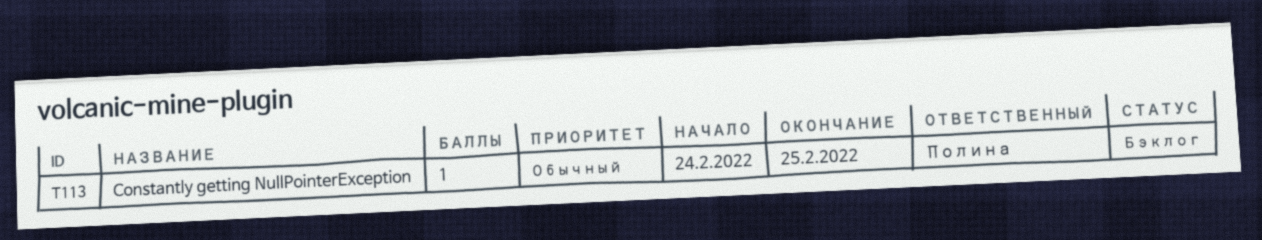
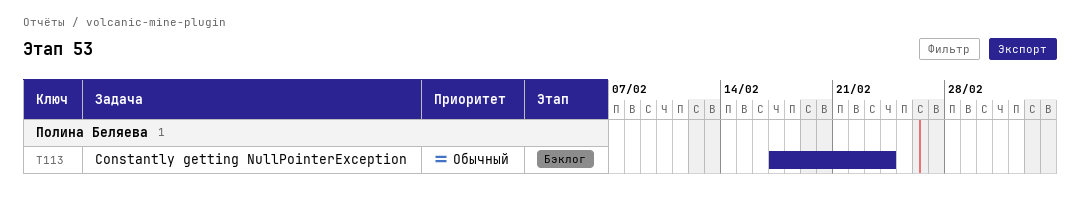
T113, start: Feb 24 -> Feb 17
T113, due: Feb 25 -> Feb 24

